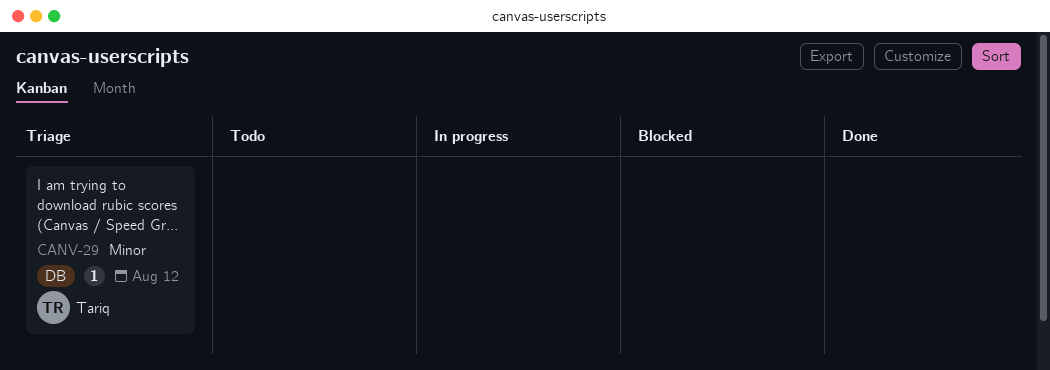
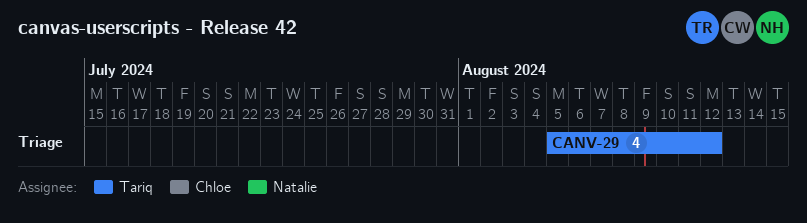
CANV-29, estimate: 1 -> 4

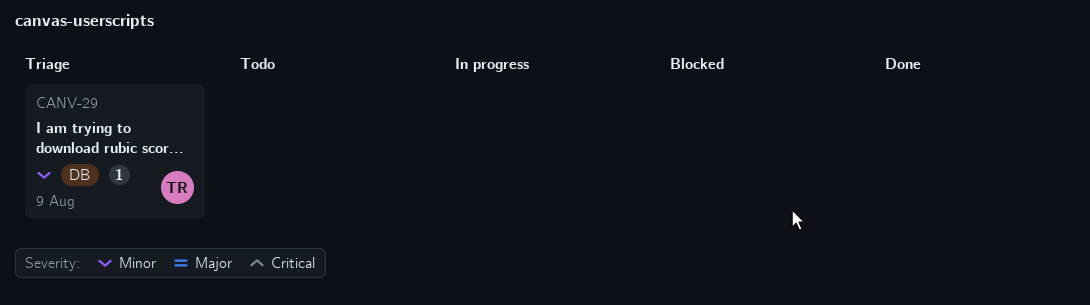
CANV-29, estimate: 4 -> 1
CANV-29, due: Aug 12 -> Aug 9

